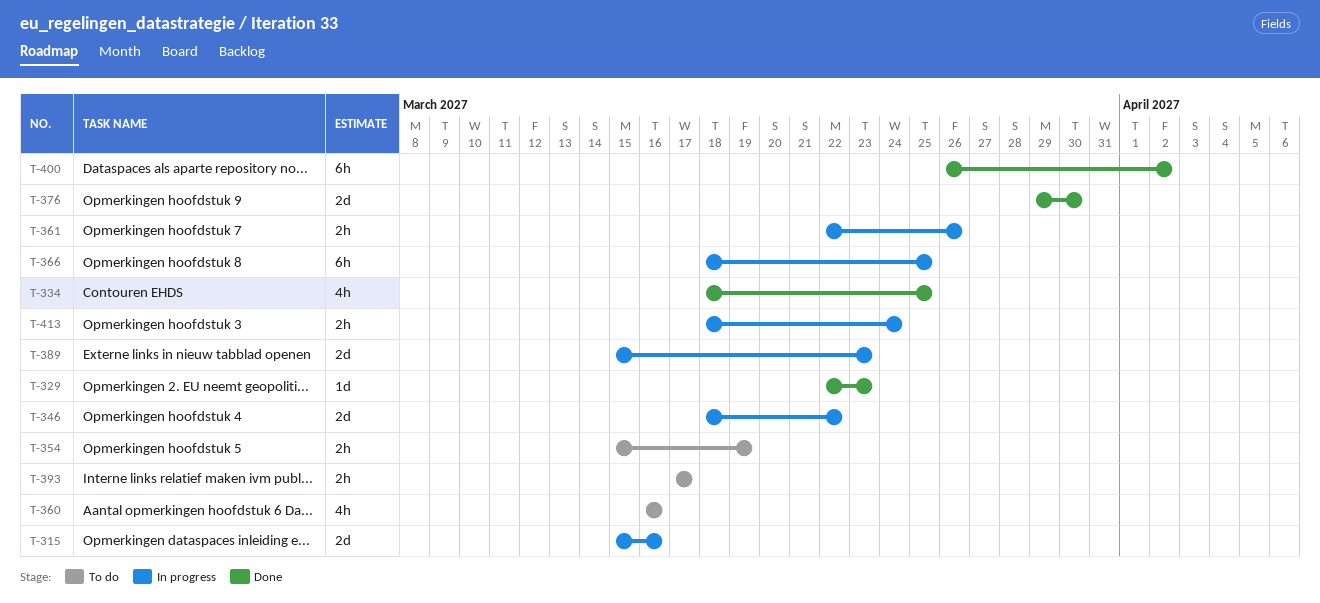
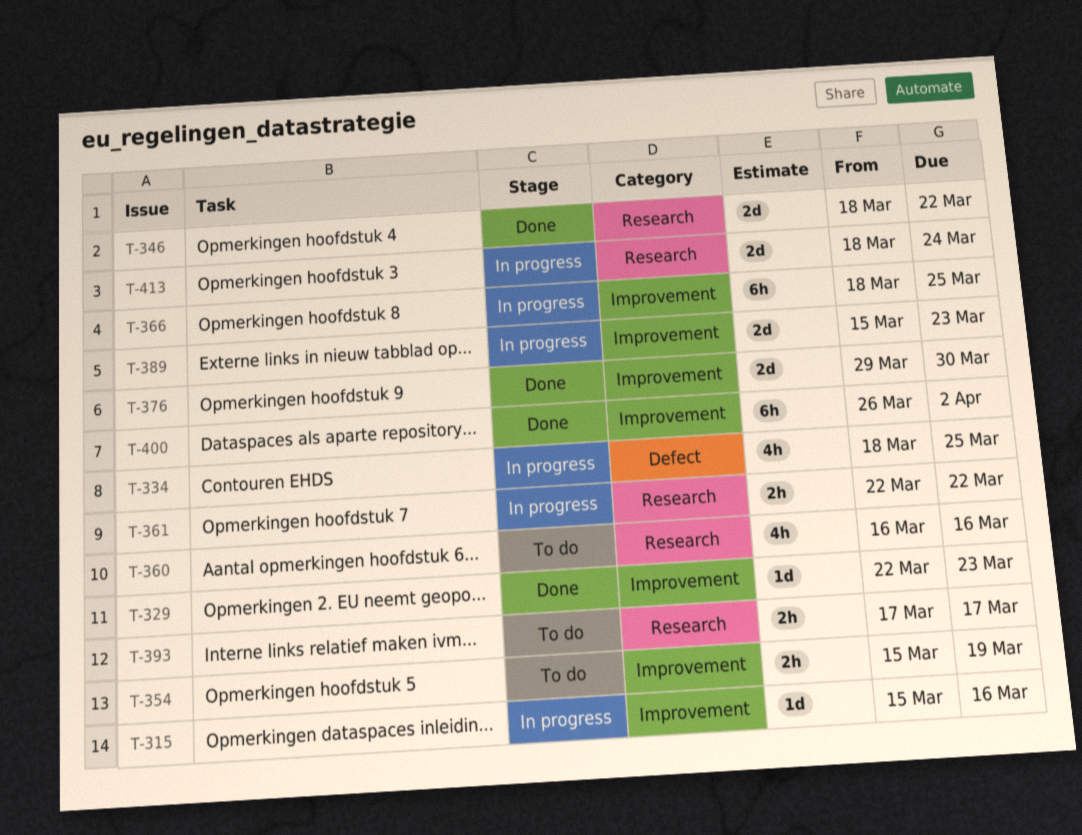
T-315, estimate: 2d -> 1d
T-334, status: Done -> In progress
T-346, status: In progress -> Done
T-361, due: Mar 26 -> Mar 22
T-413, estimate: 2h -> 2d

